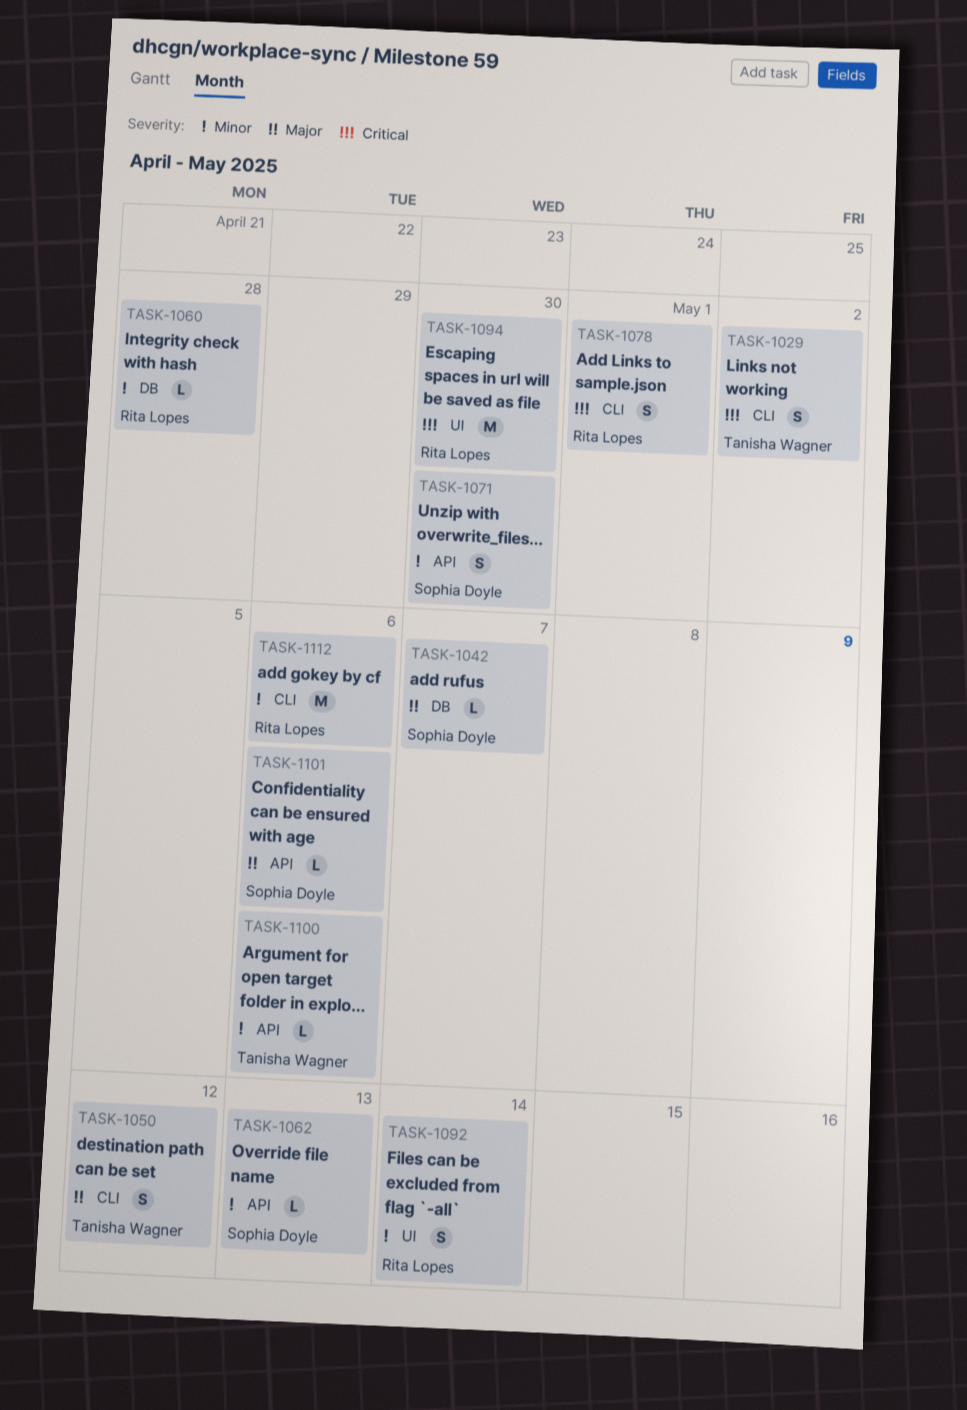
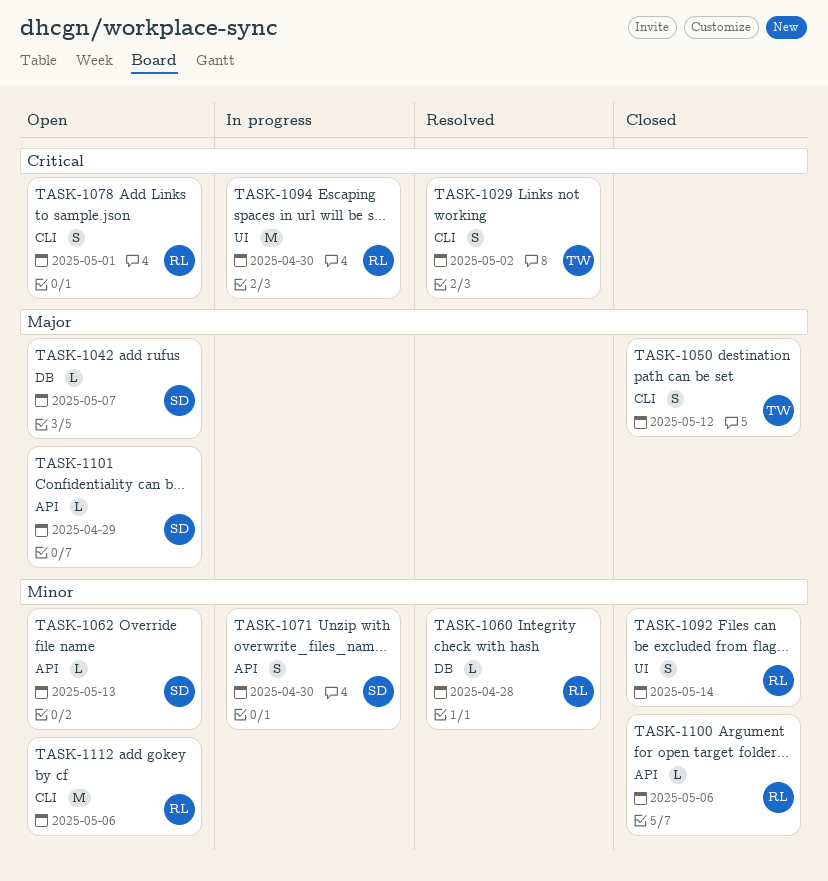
TASK-1100, owner: Tanisha Wagner -> Rita Lopes
TASK-1101, due: May 6 -> Apr 29

